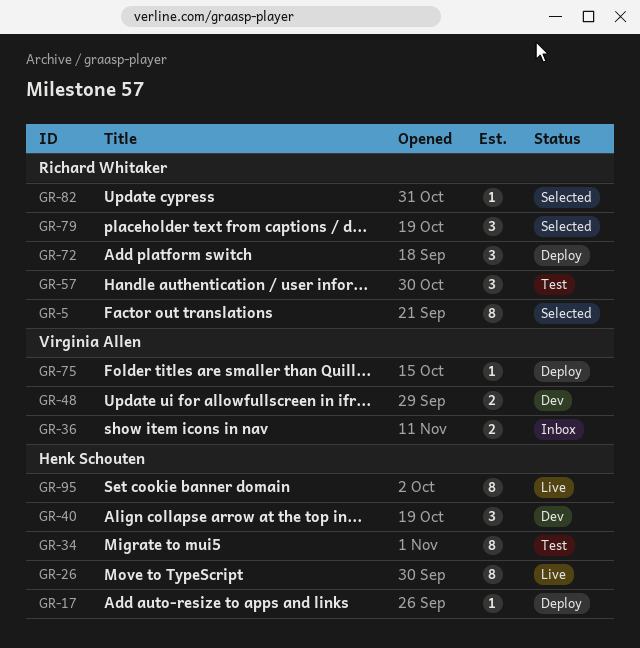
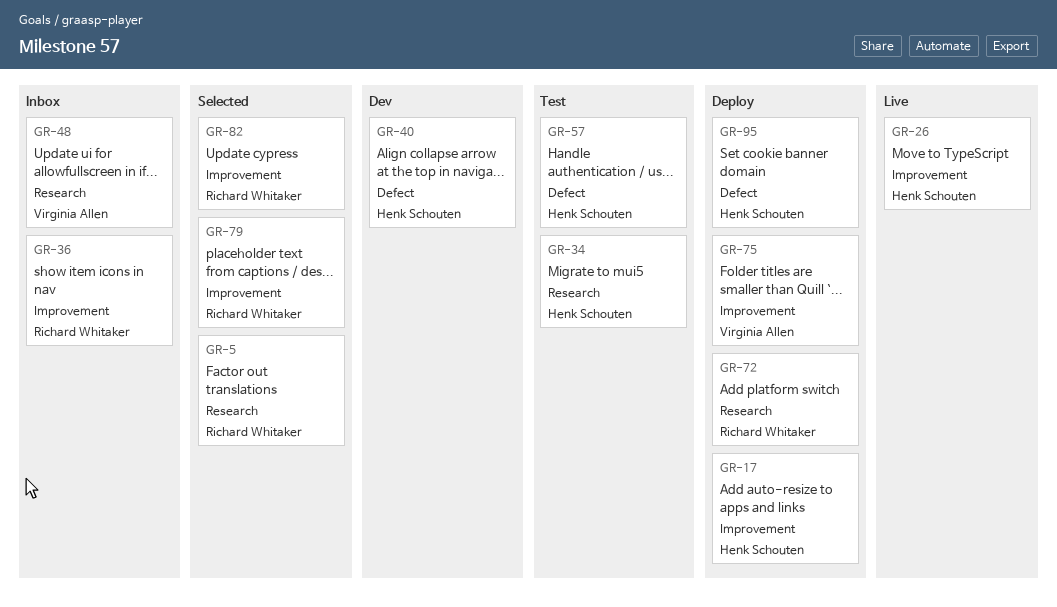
GR-36, owner: Virginia Allen -> Richard Whitaker
GR-48, status: Dev -> Inbox
GR-57, owner: Richard Whitaker -> Henk Schouten
GR-95, status: Live -> Deploy

